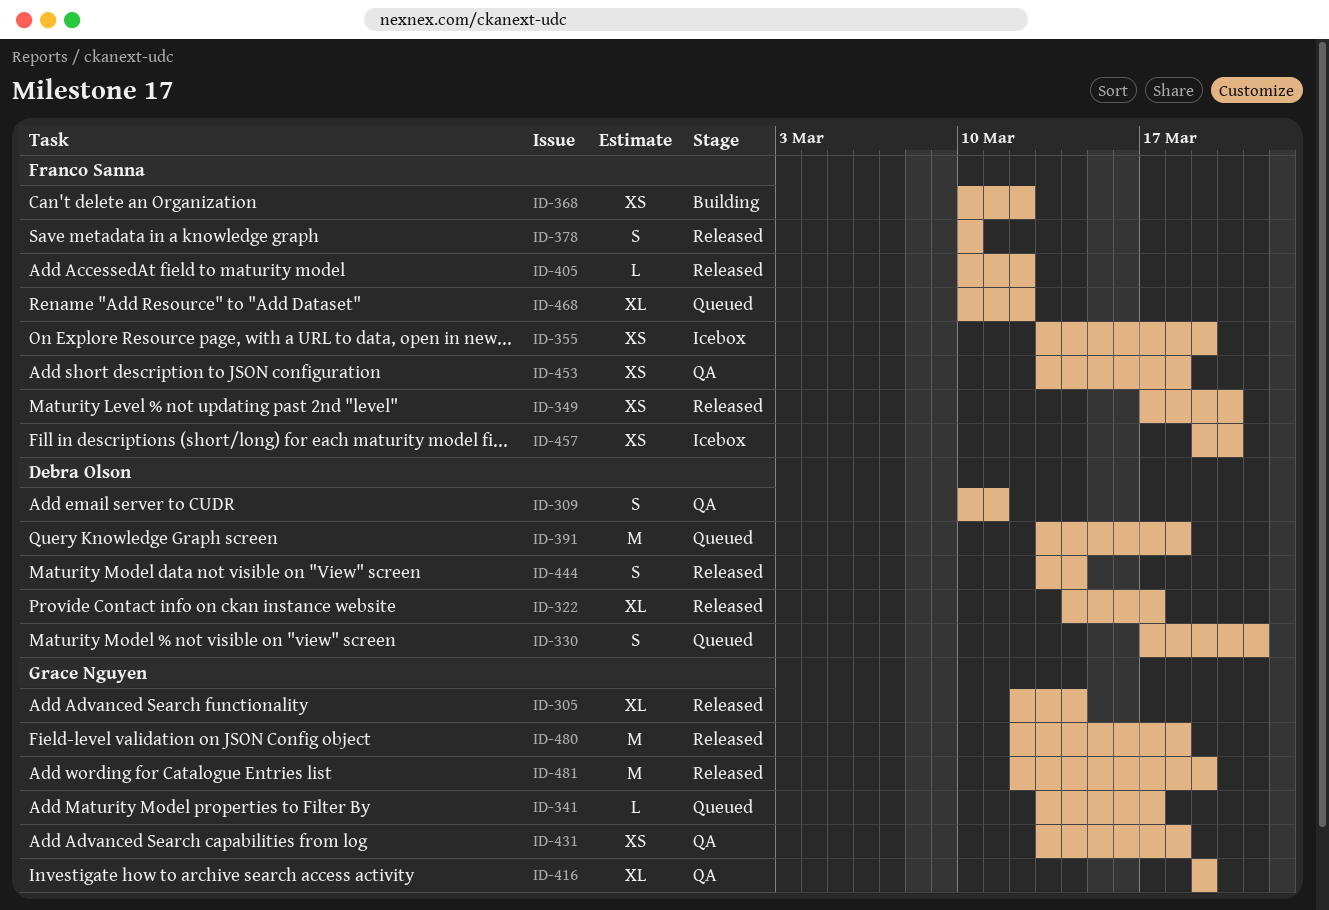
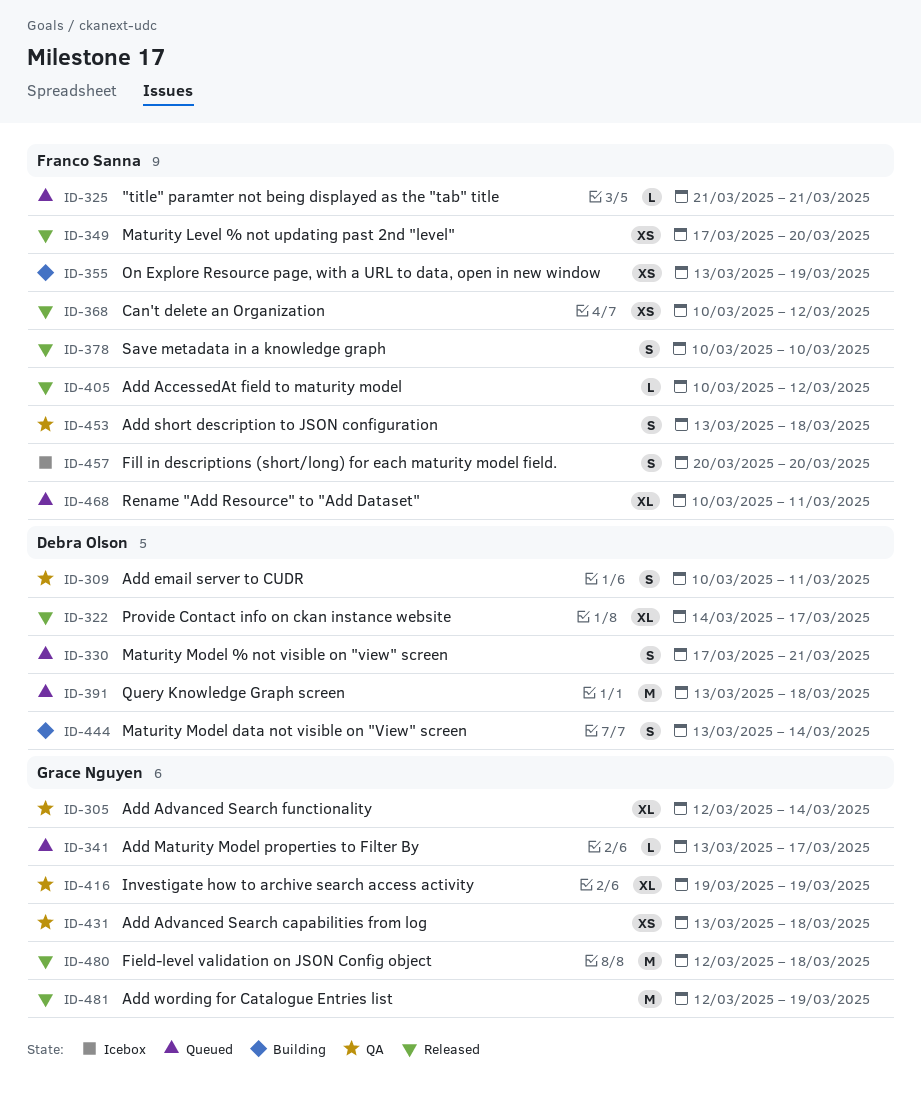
ID-305, status: Released -> QA
ID-325: none -> present
ID-355, status: Icebox -> Building
ID-368, status: Building -> Released
ID-444, status: Released -> Building
ID-453, estimate: XS -> S
ID-457, estimate: XS -> S
ID-457, start: Mar 19 -> Mar 20
ID-468, due: Mar 12 -> Mar 11

